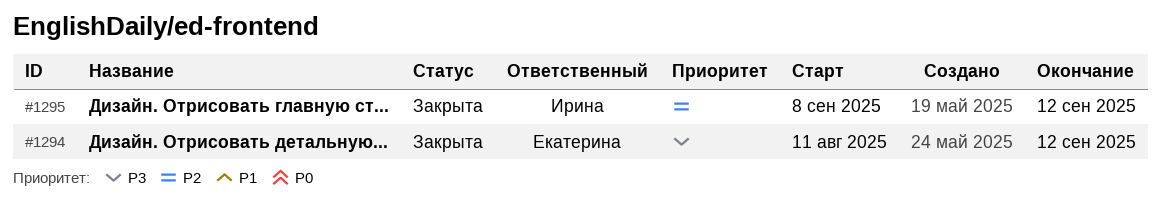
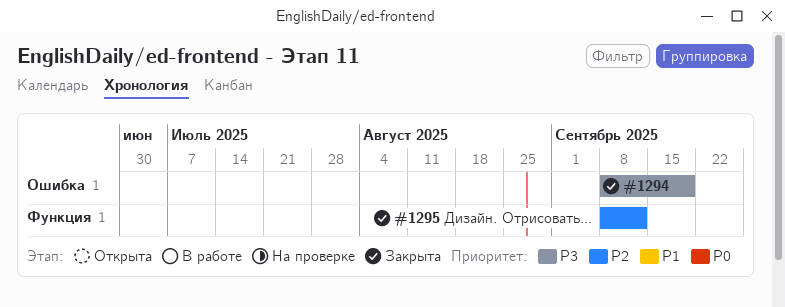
#1294, start: Aug 11 -> Sep 8
#1294, due: Sep 12 -> Sep 19

